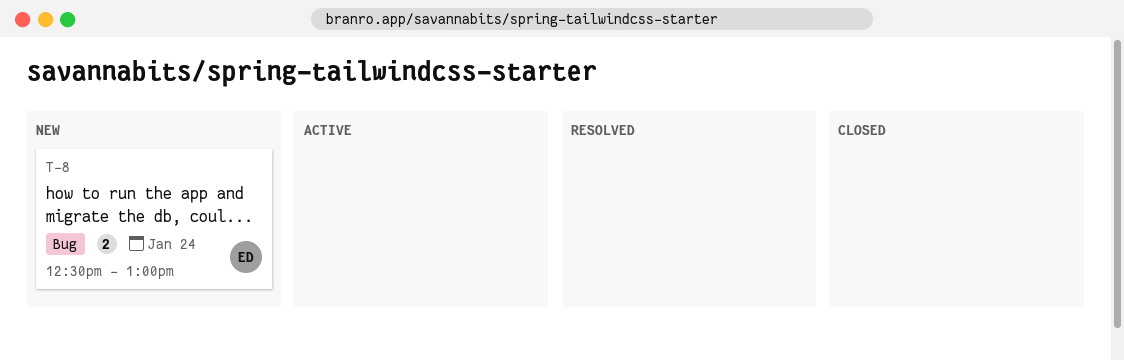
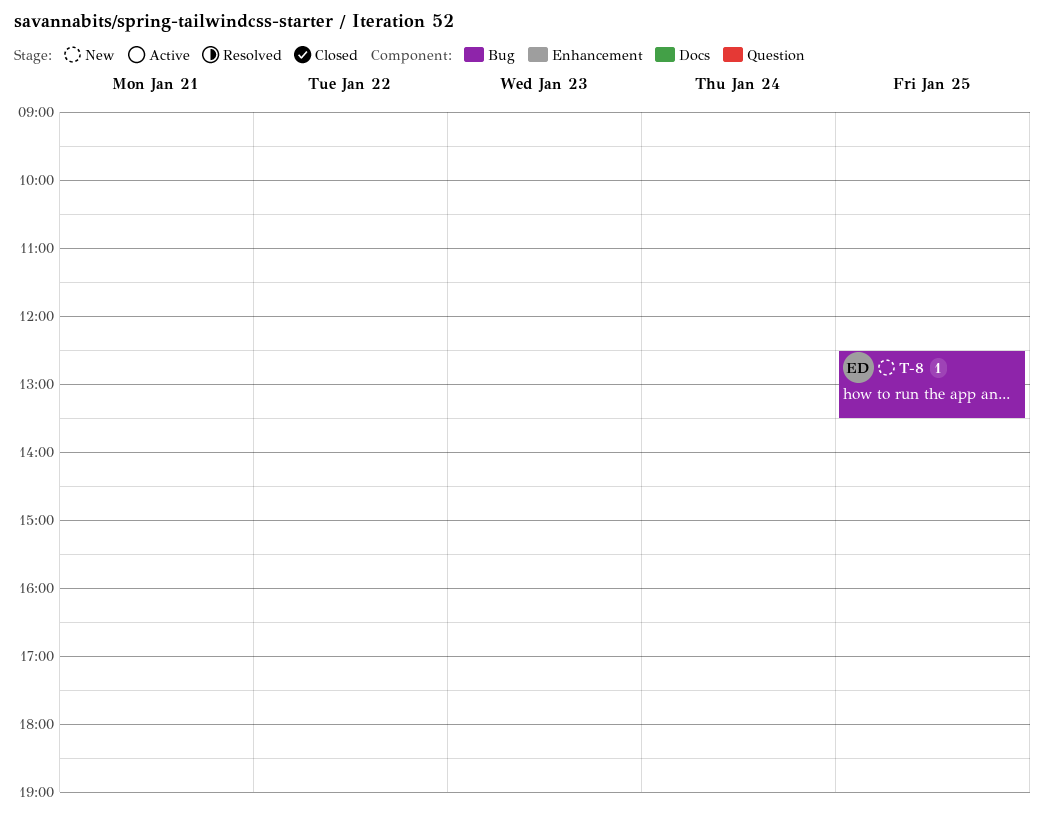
T-8, estimate: 2 -> 1
T-8, day: Jan 24 -> Jan 25
T-8, ends: 13:00 -> 13:30

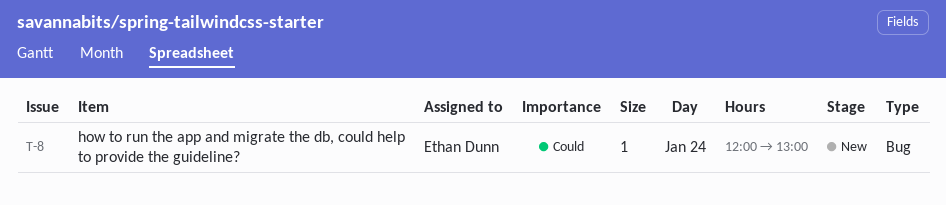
T-8, day: Jan 25 -> Jan 24
T-8, begins: 12:30 -> 12:00
T-8, ends: 13:30 -> 13:00

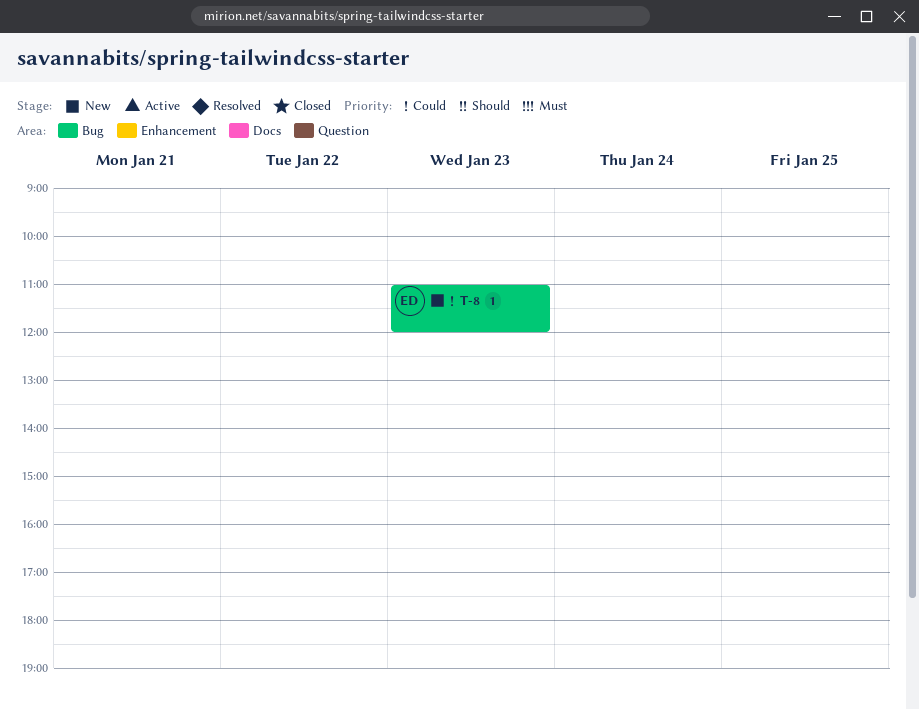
T-8, day: Jan 24 -> Jan 23
T-8, begins: 12:00 -> 11:00
T-8, ends: 13:00 -> 12:00

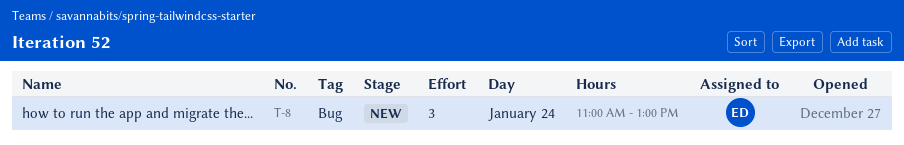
T-8, estimate: 1 -> 3
T-8, day: Jan 23 -> Jan 24
T-8, ends: 12:00 -> 13:00

